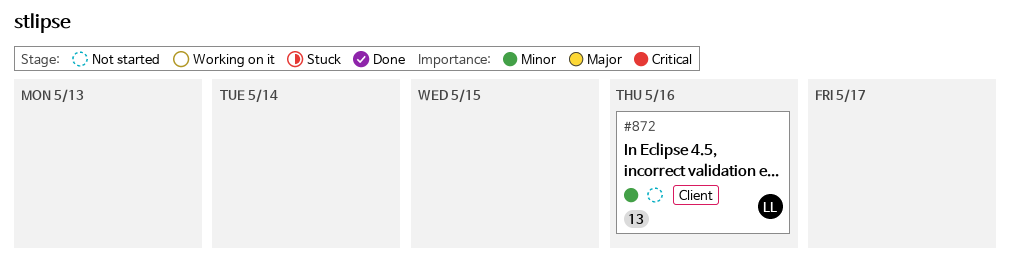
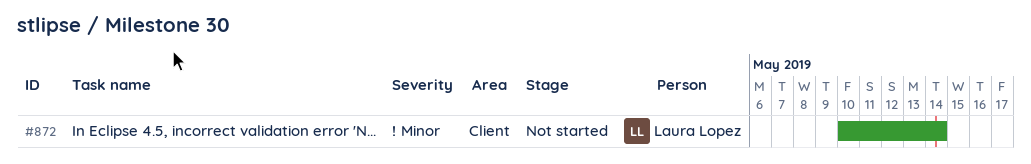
#872, due: May 16 -> May 14

